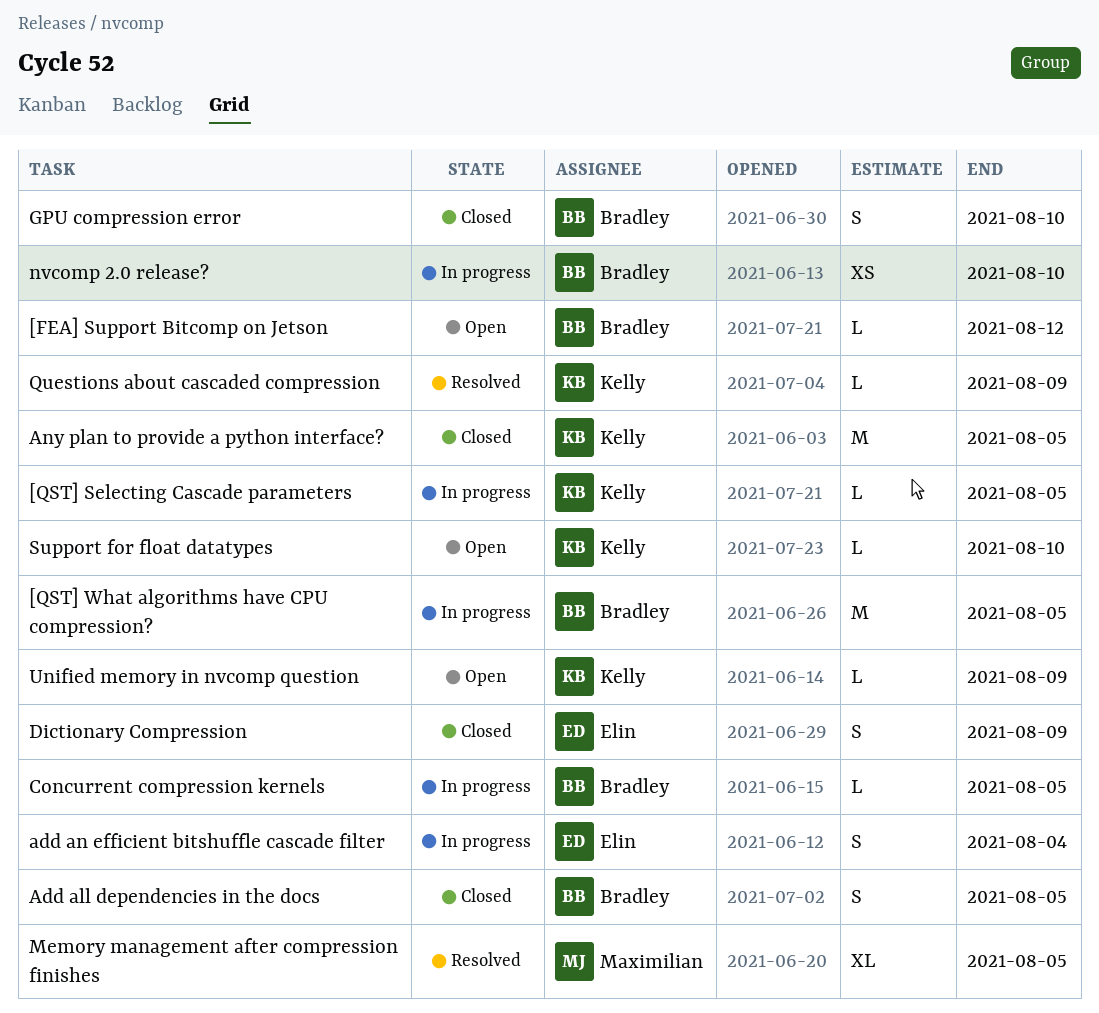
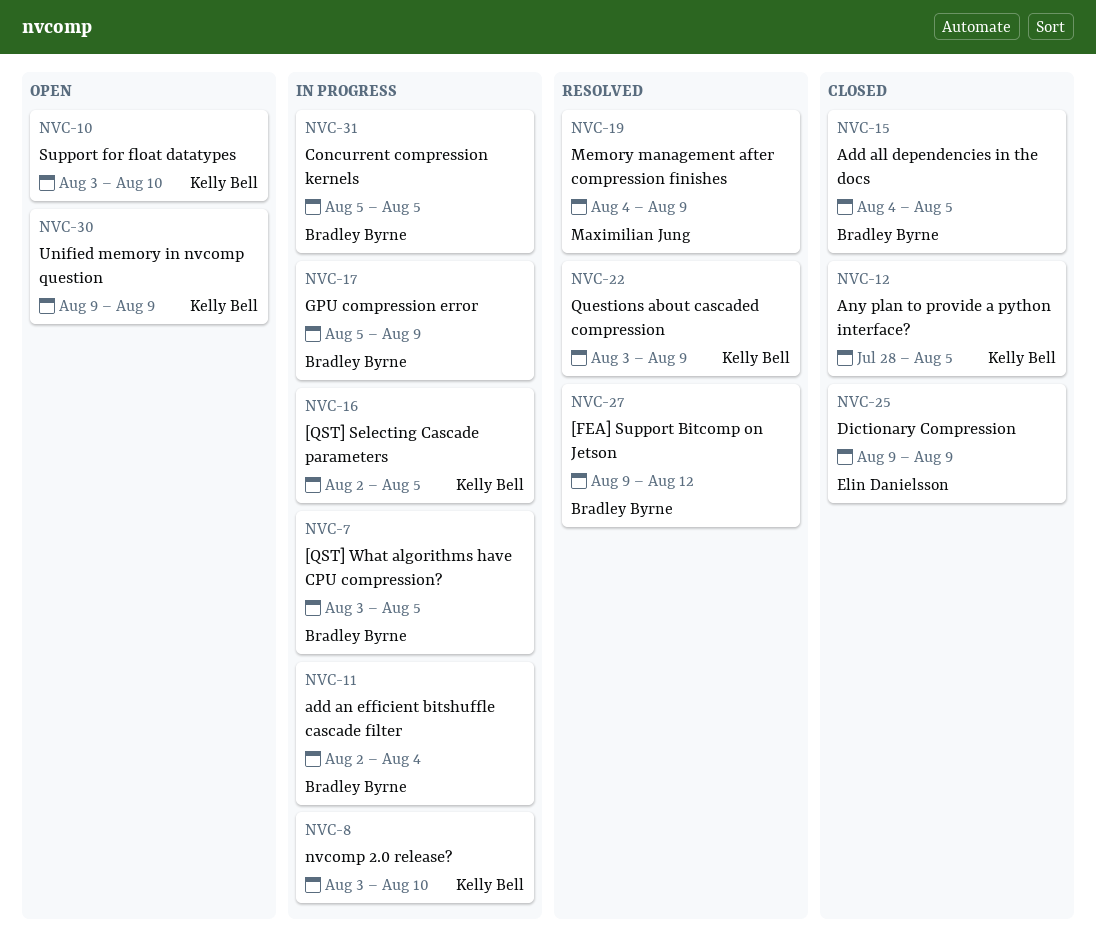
[FEA] Support Bitcomp on Jetson, status: Open -> Resolved
add an efficient bitshuffle cascade filter, owner: Elin Danielsson -> Bradley Byrne
GPU compression error, status: Closed -> In progress
GPU compression error, due: Aug 10 -> Aug 9
Memory management after compression finishes, due: Aug 5 -> Aug 9
nvcomp 2.0 release?, owner: Bradley Byrne -> Kelly Bell

